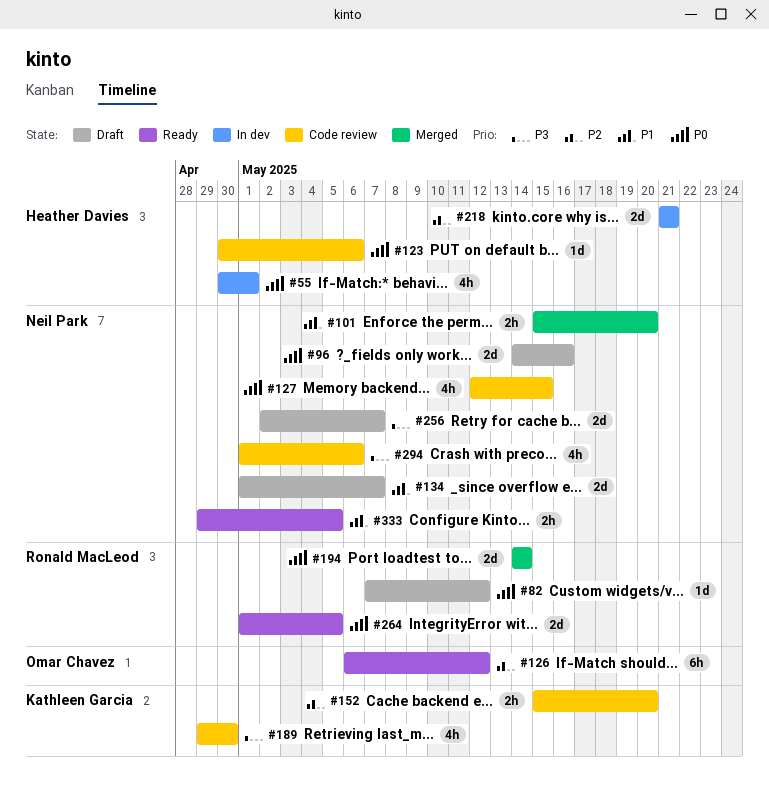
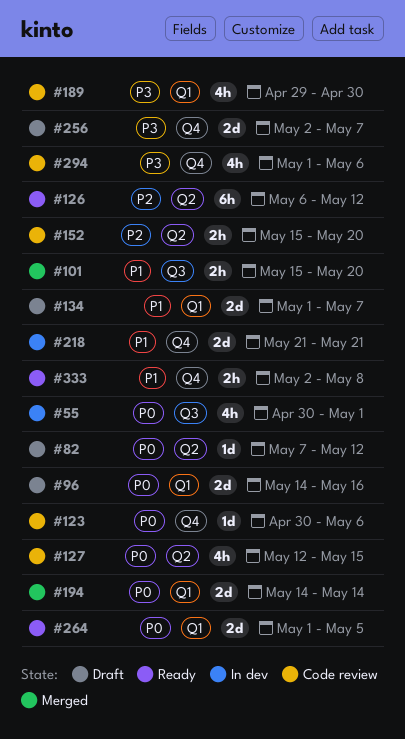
#218, priority: P2 -> P1
#333, start: Apr 29 -> May 2
#333, due: May 5 -> May 8

